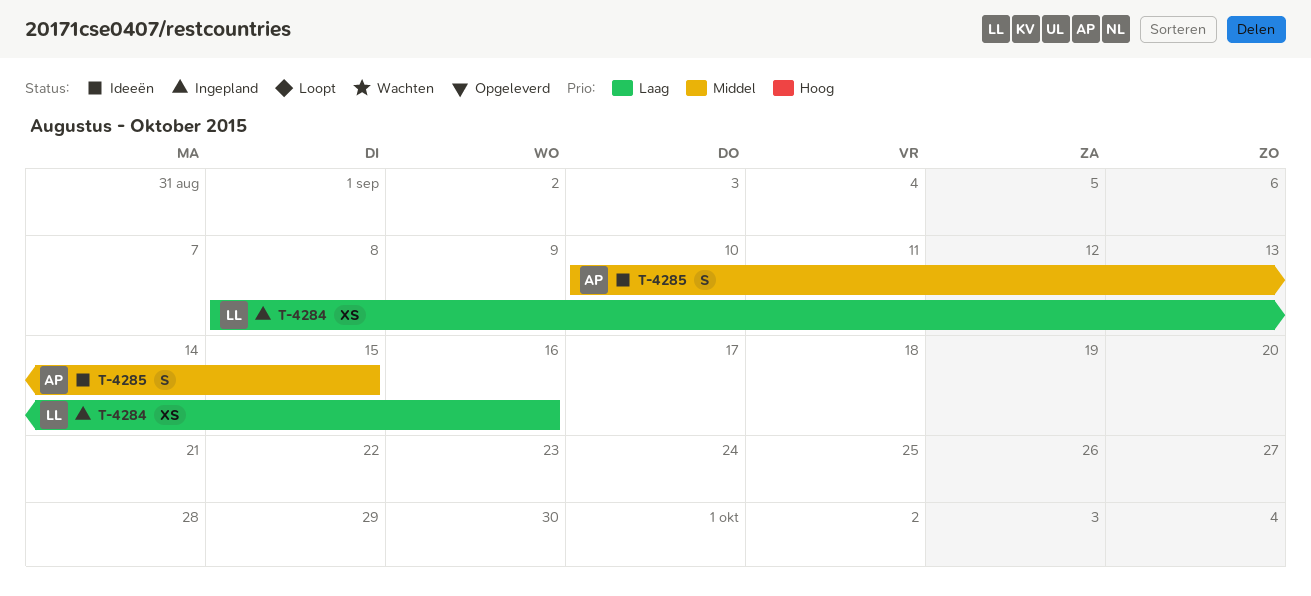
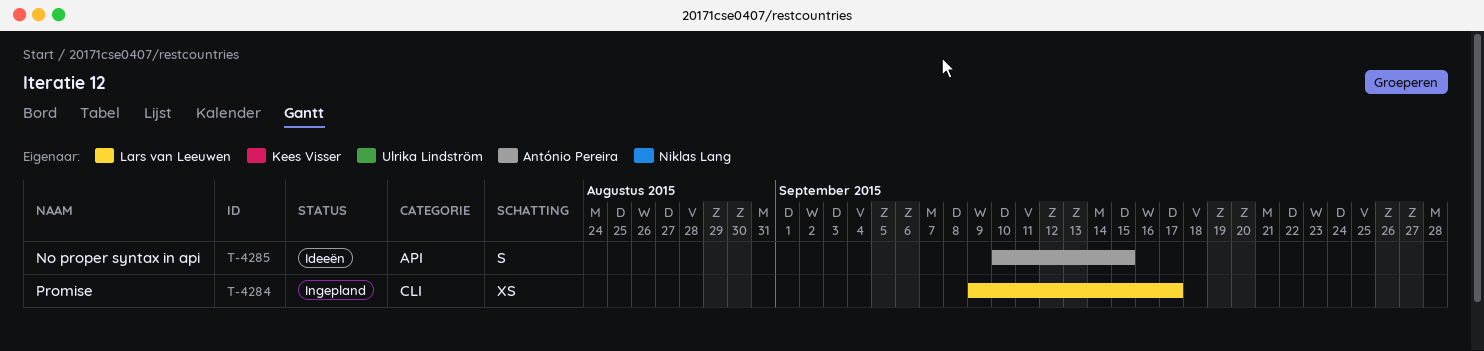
T-4284, start: Sep 8 -> Sep 9
T-4284, due: Sep 16 -> Sep 17

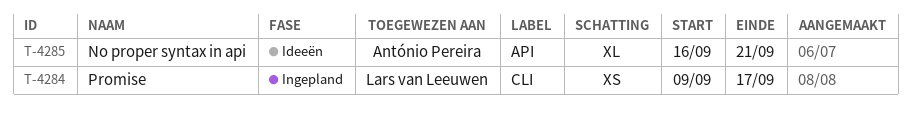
T-4285, estimate: S -> XL
T-4285, start: Sep 10 -> Sep 16
T-4285, due: Sep 15 -> Sep 21

